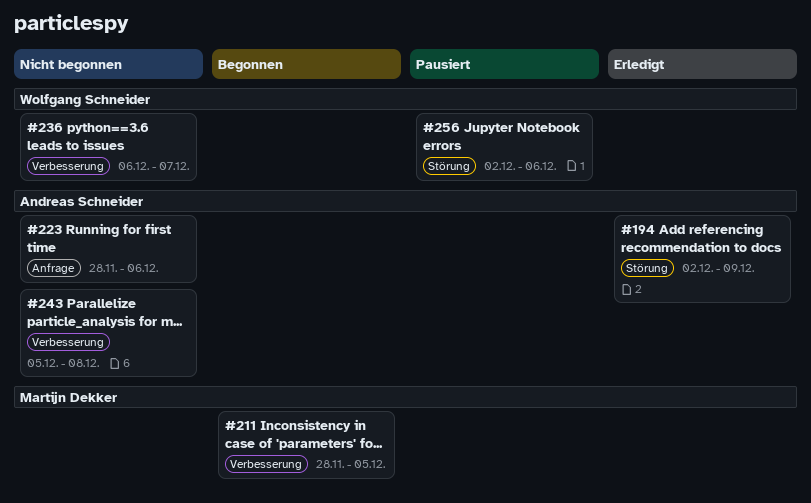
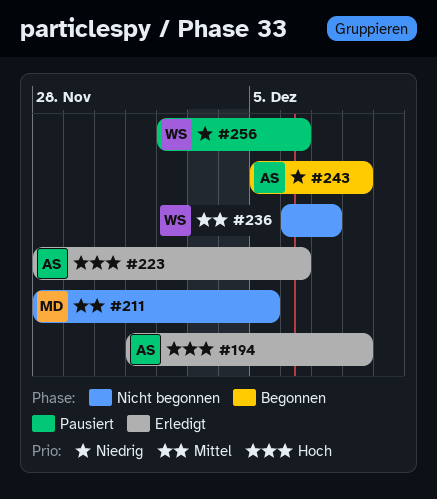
#194, start: Dec 2 -> Dec 1
#194, due: Dec 9 -> Dec 8
#211, status: Begonnen -> Nicht begonnen
#223, status: Nicht begonnen -> Erledigt
#243, status: Nicht begonnen -> Begonnen

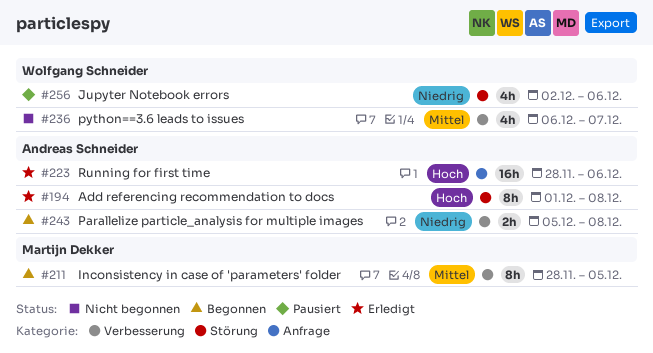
#211, status: Nicht begonnen -> Begonnen

